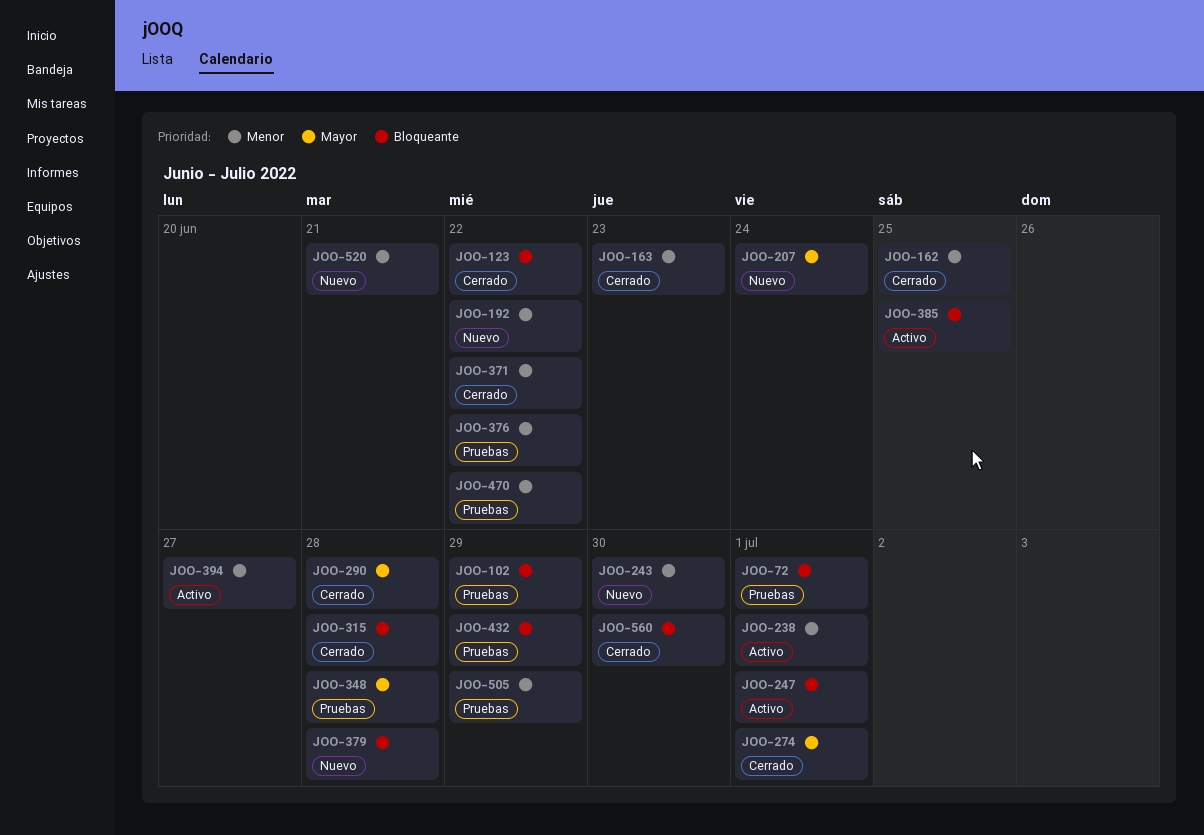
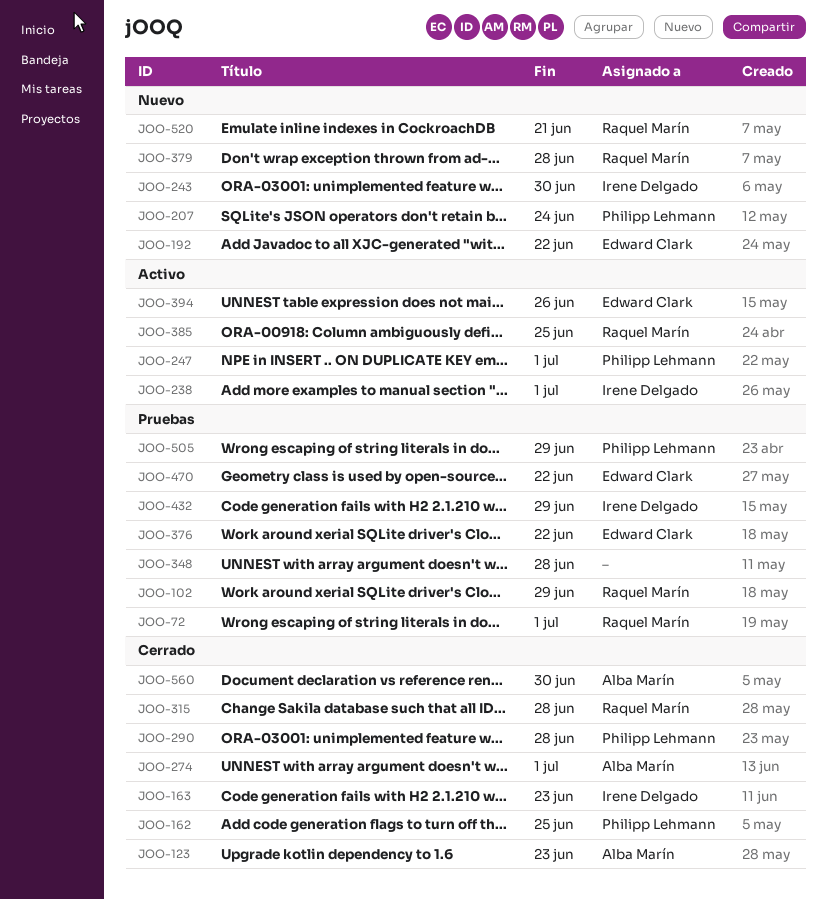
JOO-123, due: Jun 22 -> Jun 23
JOO-371: present -> none
JOO-394, due: Jun 27 -> Jun 26

